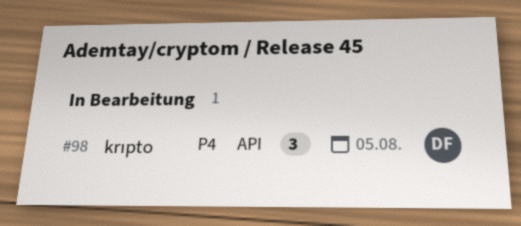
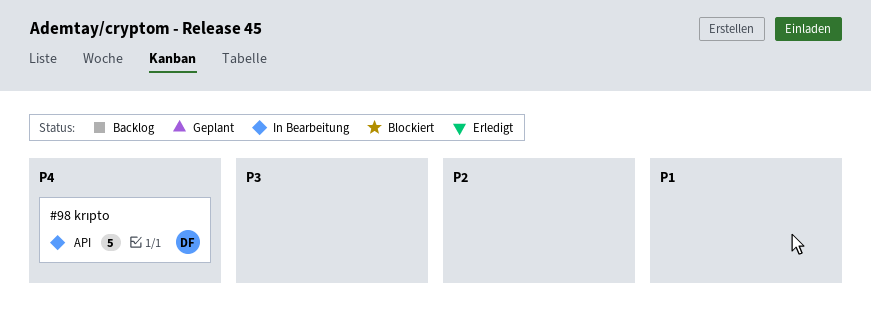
#98, estimate: 3 -> 5

